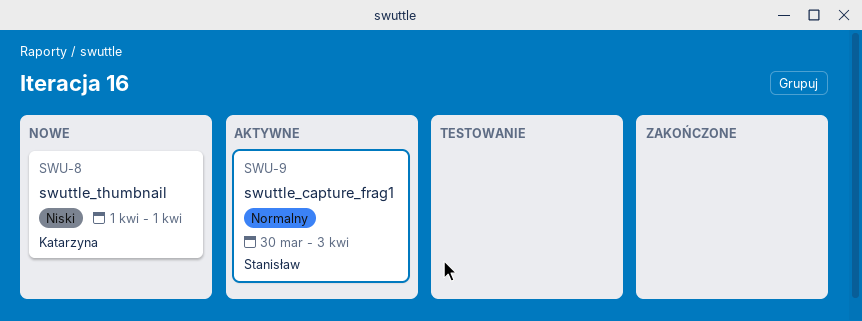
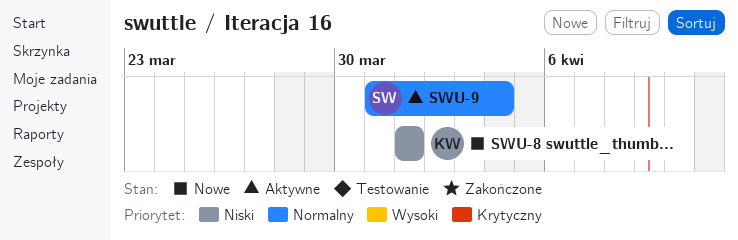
SWU-9, start: Mar 30 -> Mar 31
SWU-9, due: Apr 3 -> Apr 4

